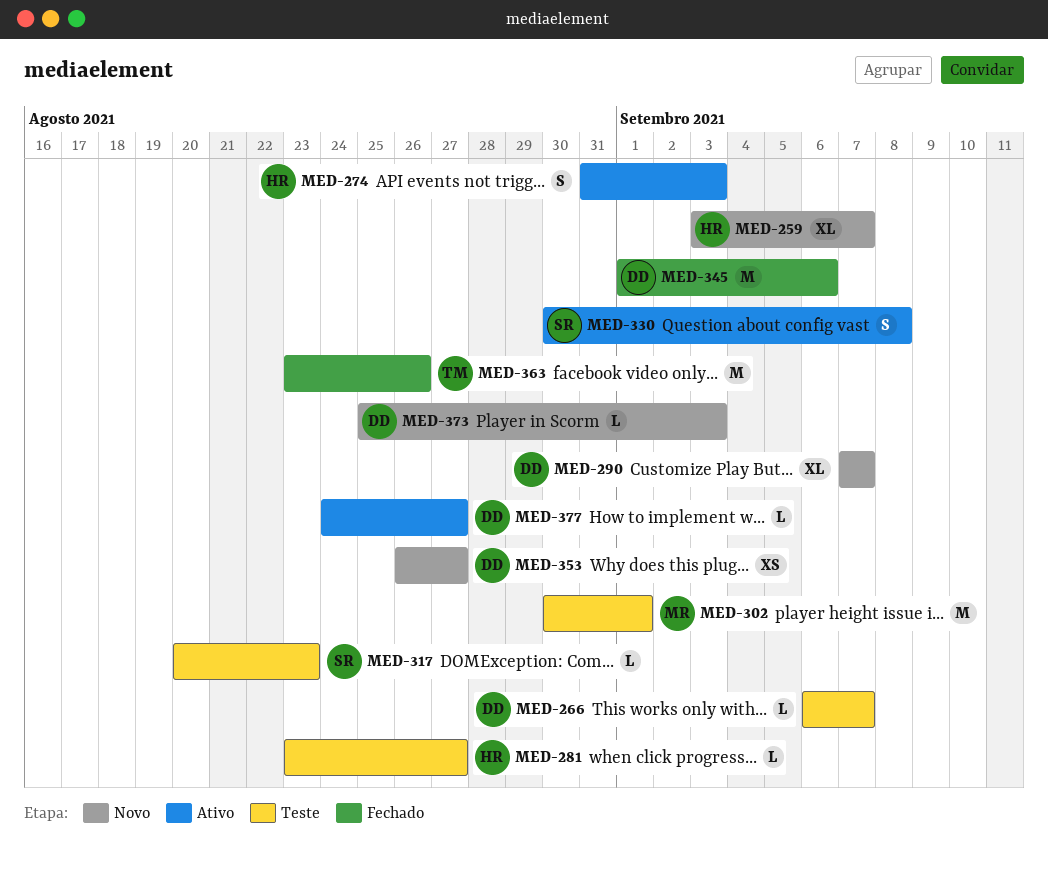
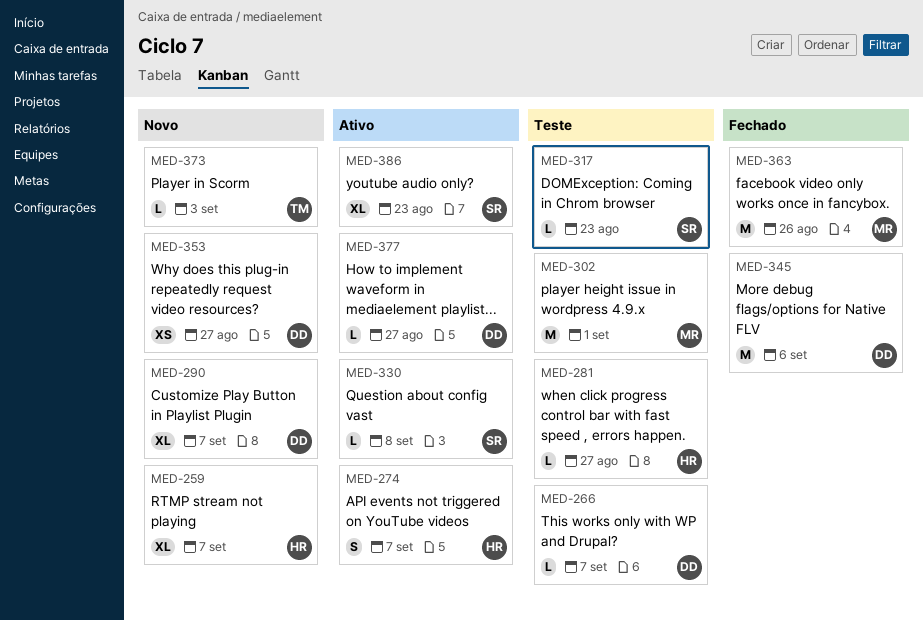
MED-274, due: Sep 3 -> Sep 7
MED-330, estimate: S -> L
MED-363, owner: TM -> MR
MED-373, owner: DD -> TM
MED-386: none -> present

